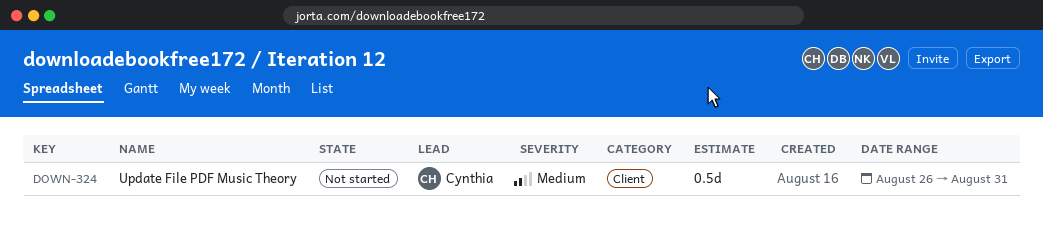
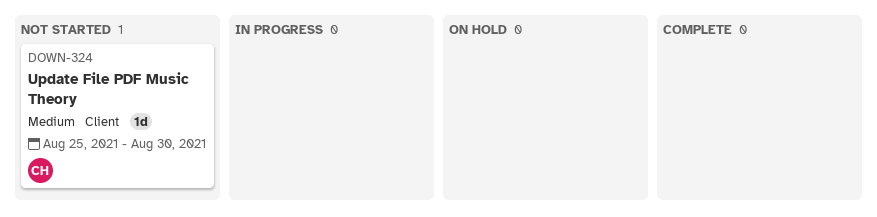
DOWN-324, estimate: 0.5d -> 1d
DOWN-324, start: Aug 26 -> Aug 25
DOWN-324, due: Aug 31 -> Aug 30

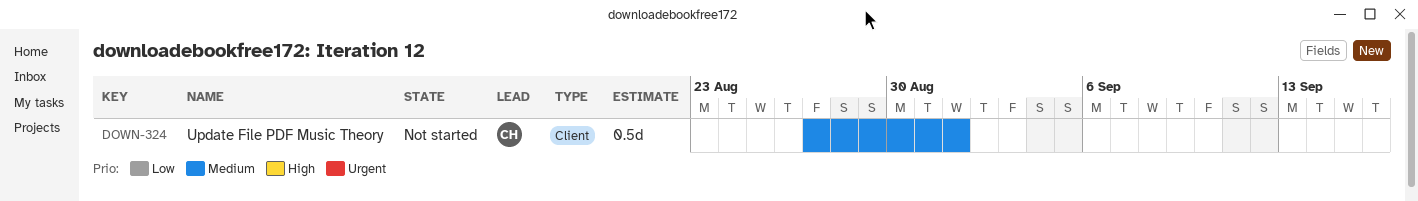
DOWN-324, estimate: 1d -> 0.5d
DOWN-324, start: Aug 25 -> Aug 27
DOWN-324, due: Aug 30 -> Sep 1

